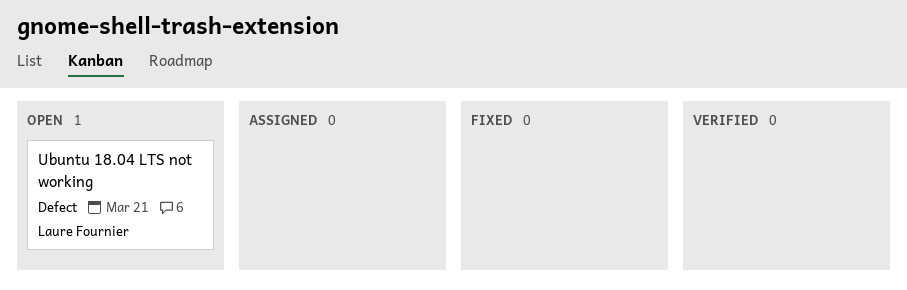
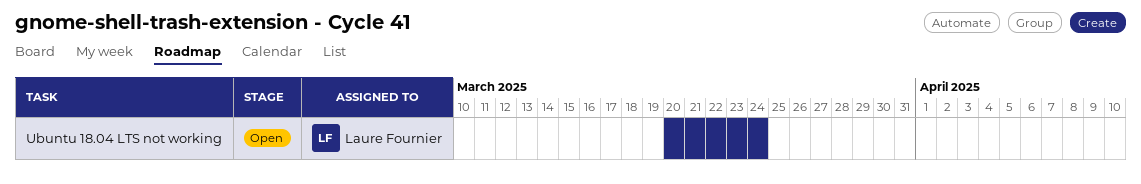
Ubuntu 18.04 LTS not working, due: Mar 21 -> Mar 24

